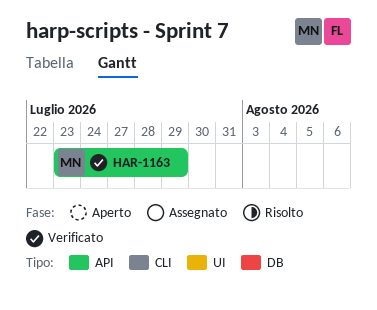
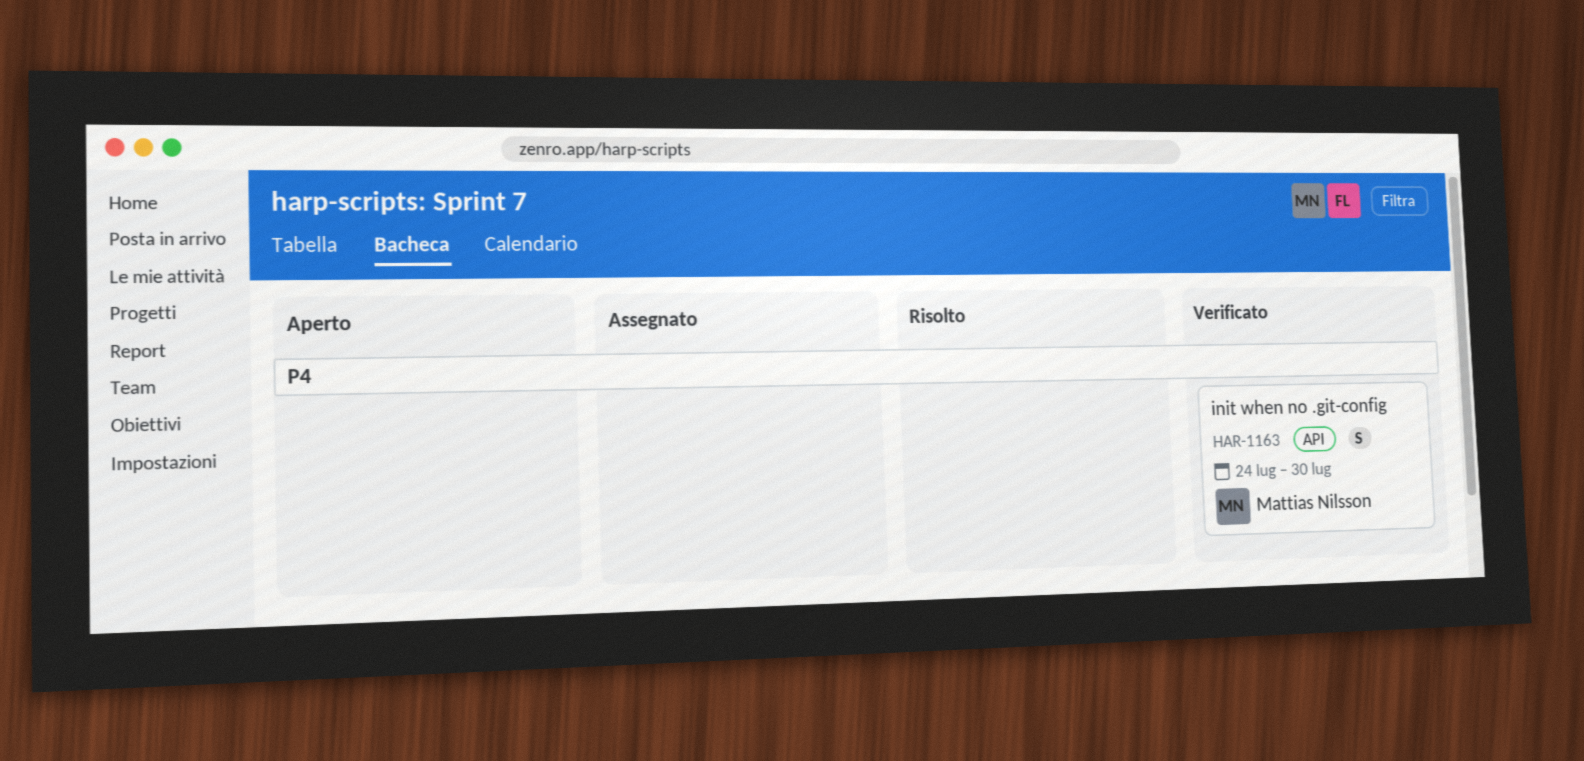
HAR-1163, start: Jul 23 -> Jul 24
HAR-1163, due: Jul 29 -> Jul 30

